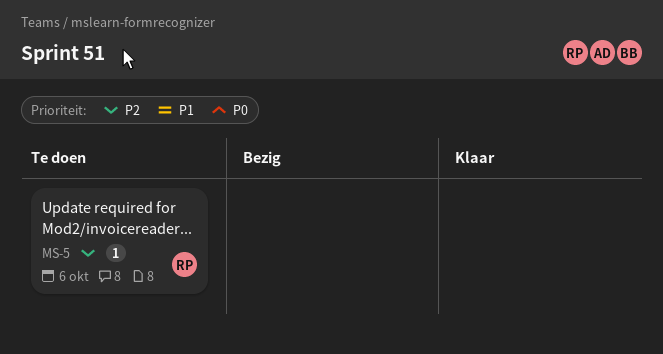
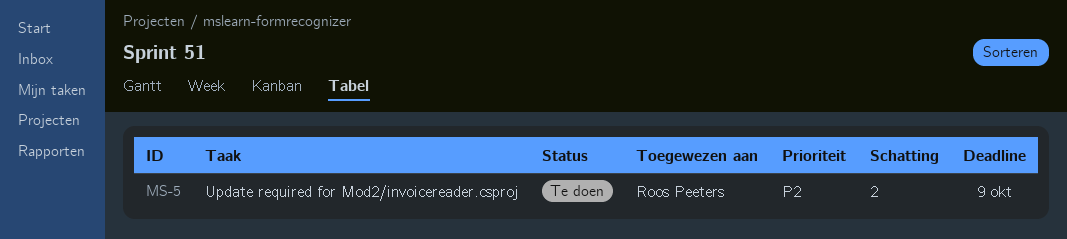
MS-5, estimate: 1 -> 2
MS-5, due: Oct 6 -> Oct 9

